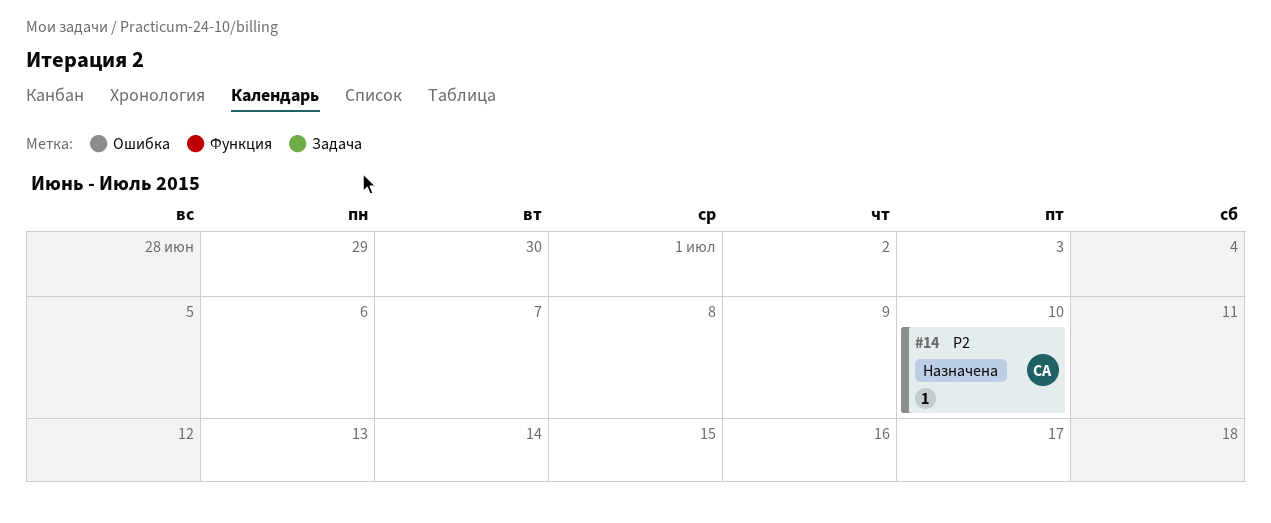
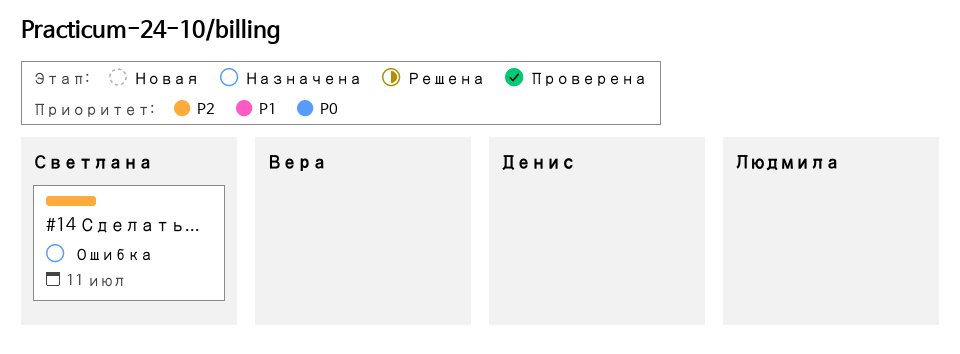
#14, due: Jul 10 -> Jul 11

